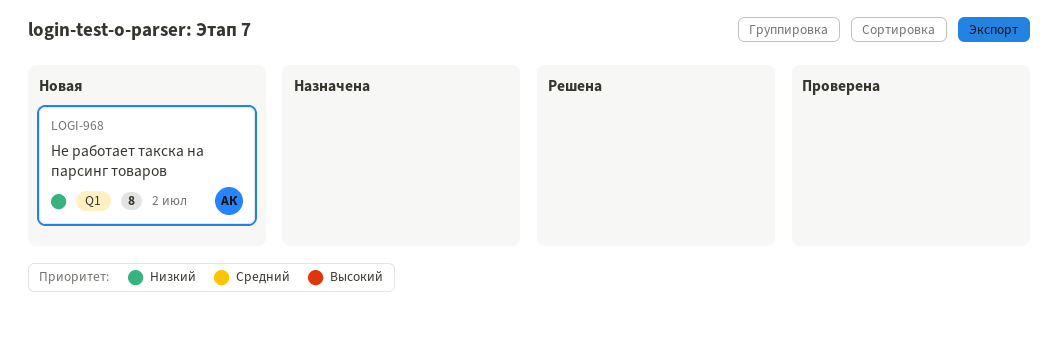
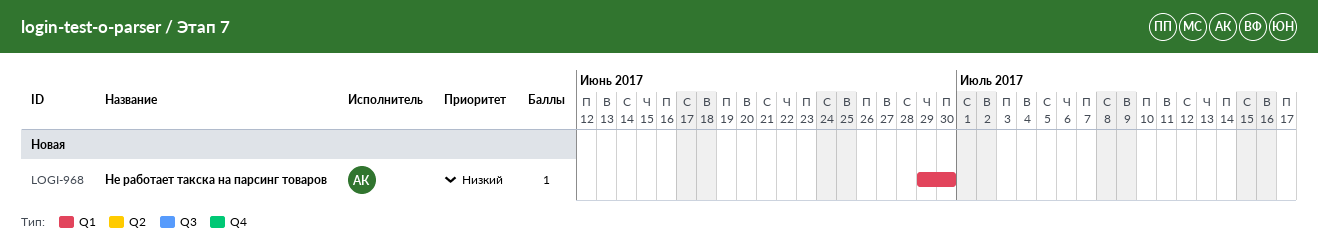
LOGI-968, estimate: 8 -> 1
LOGI-968, due: Jul 2 -> Jun 30

